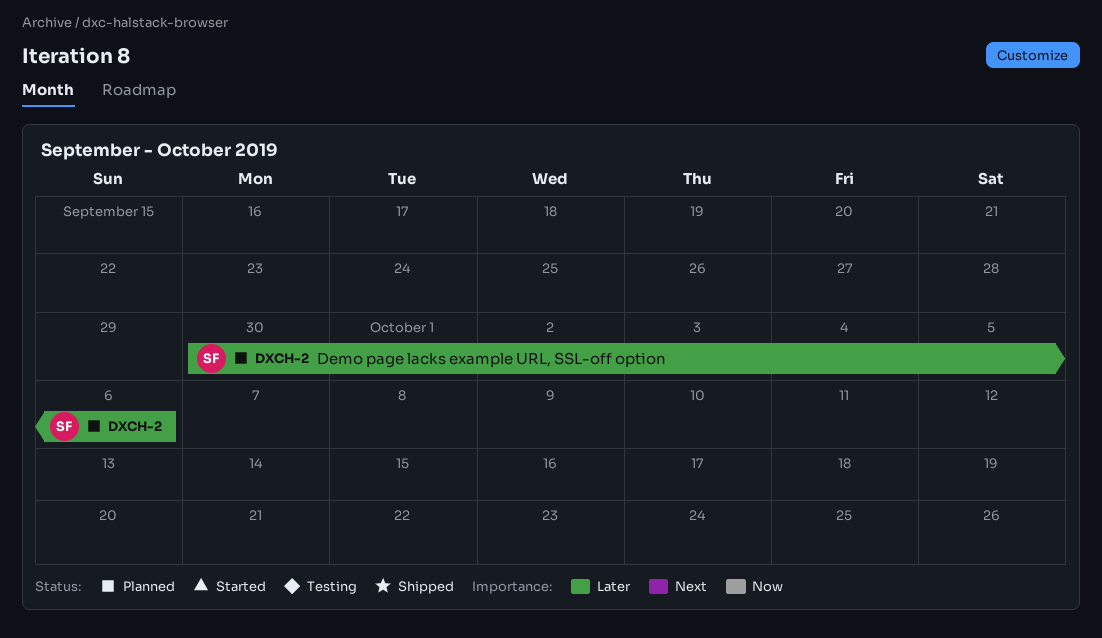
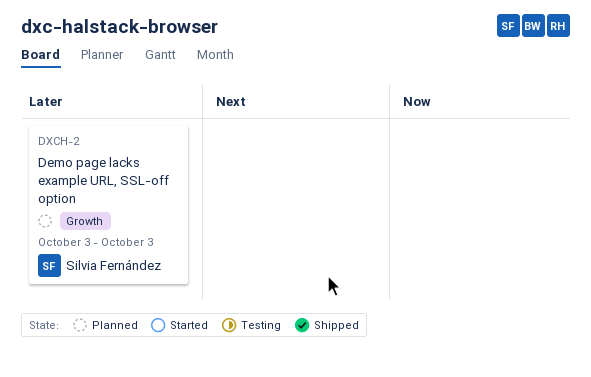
DXCH-2, start: Sep 30 -> Oct 3
DXCH-2, due: Oct 6 -> Oct 3

